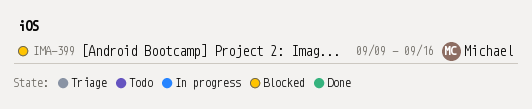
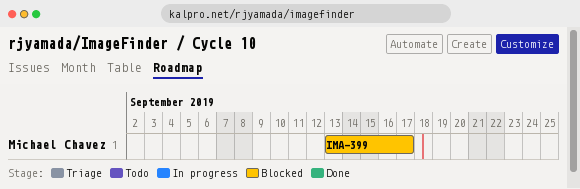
IMA-399, start: Sep 9 -> Sep 13
IMA-399, due: Sep 16 -> Sep 17

